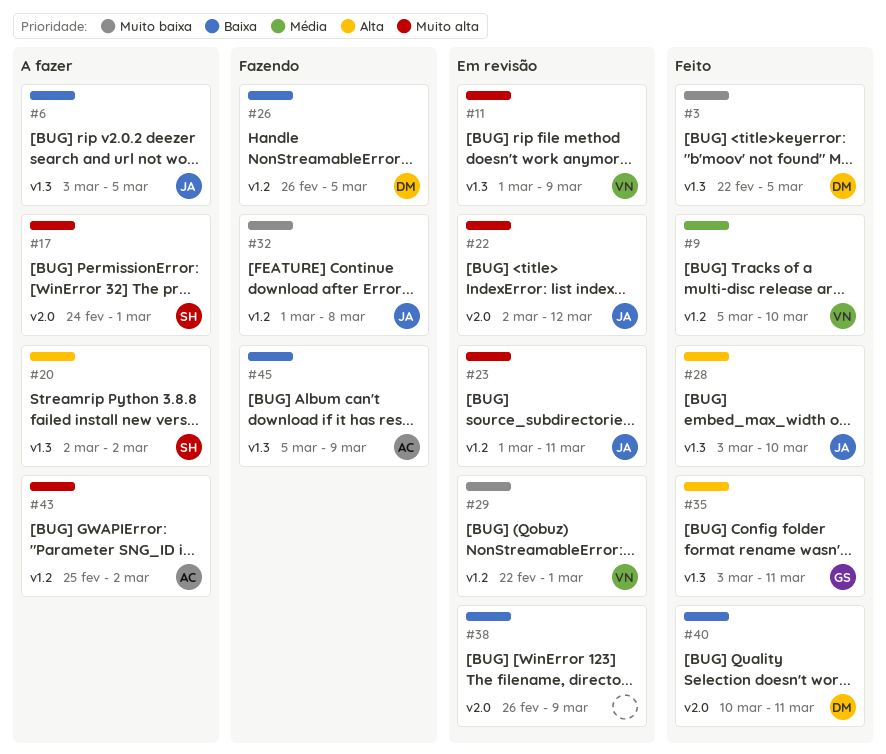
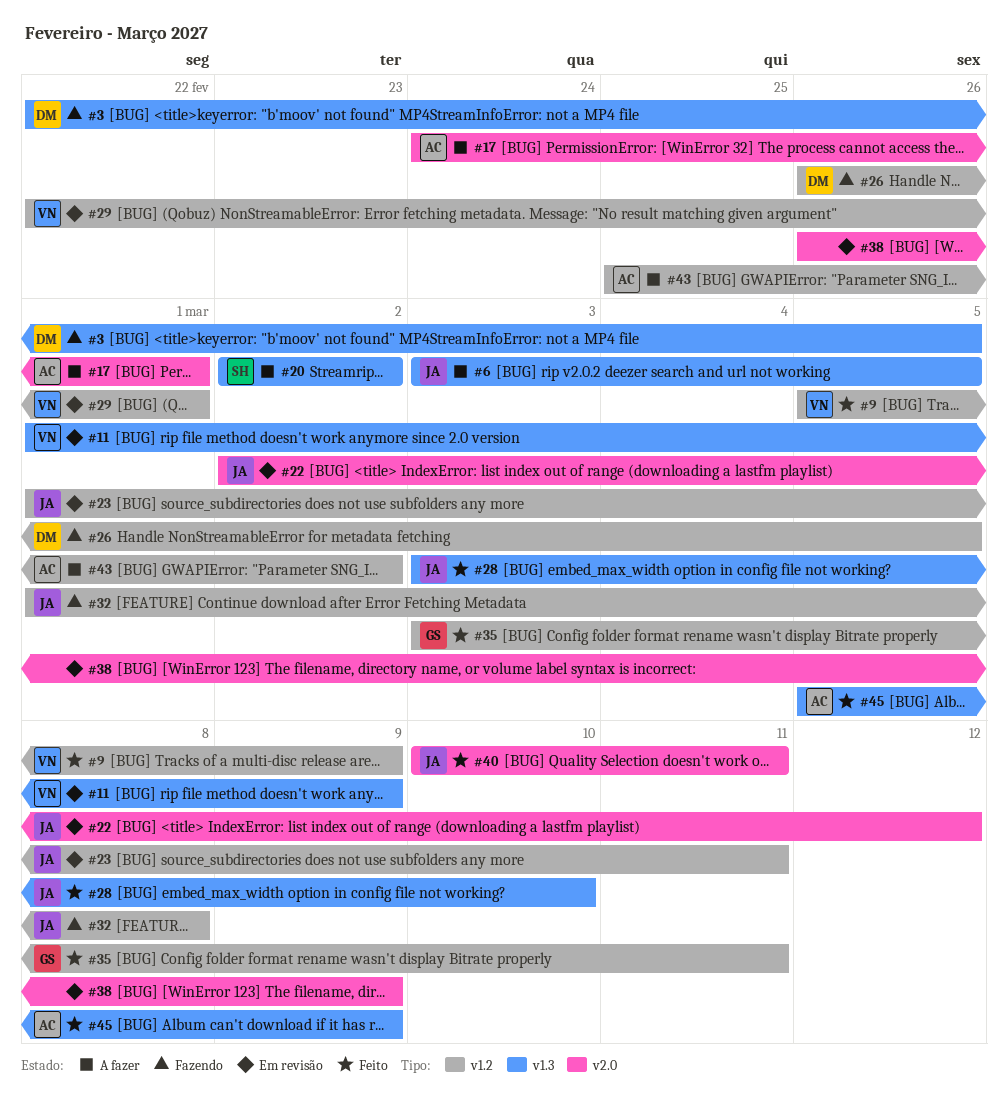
#3, status: Feito -> Fazendo
#9, due: Mar 10 -> Mar 9
#17, owner: SH -> AC
#35, label: v1.3 -> v1.2
#40, owner: DM -> JA
#45, status: Fazendo -> Feito

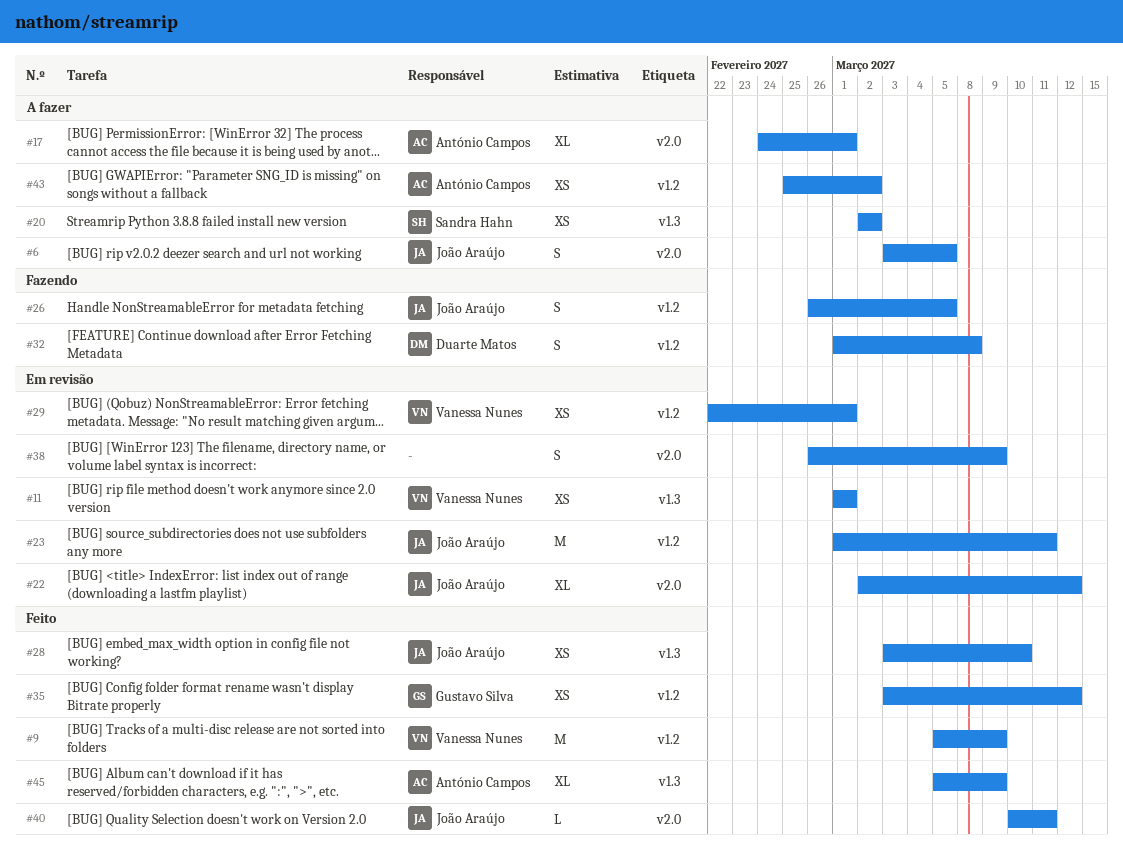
#3: present -> none
#6, label: v1.3 -> v2.0
#11, due: Mar 9 -> Mar 1
#26, owner: Duarte Matos -> João Araújo
#32, owner: João Araújo -> Duarte Matos
#35, due: Mar 11 -> Mar 12

